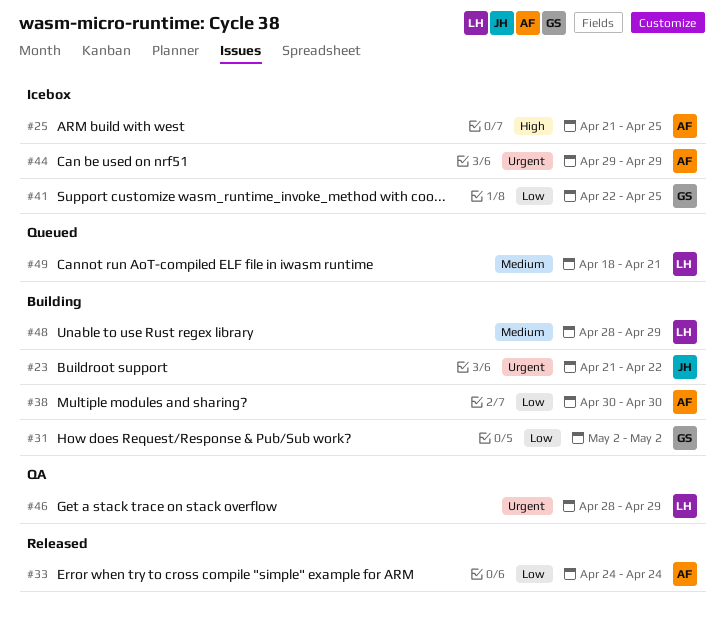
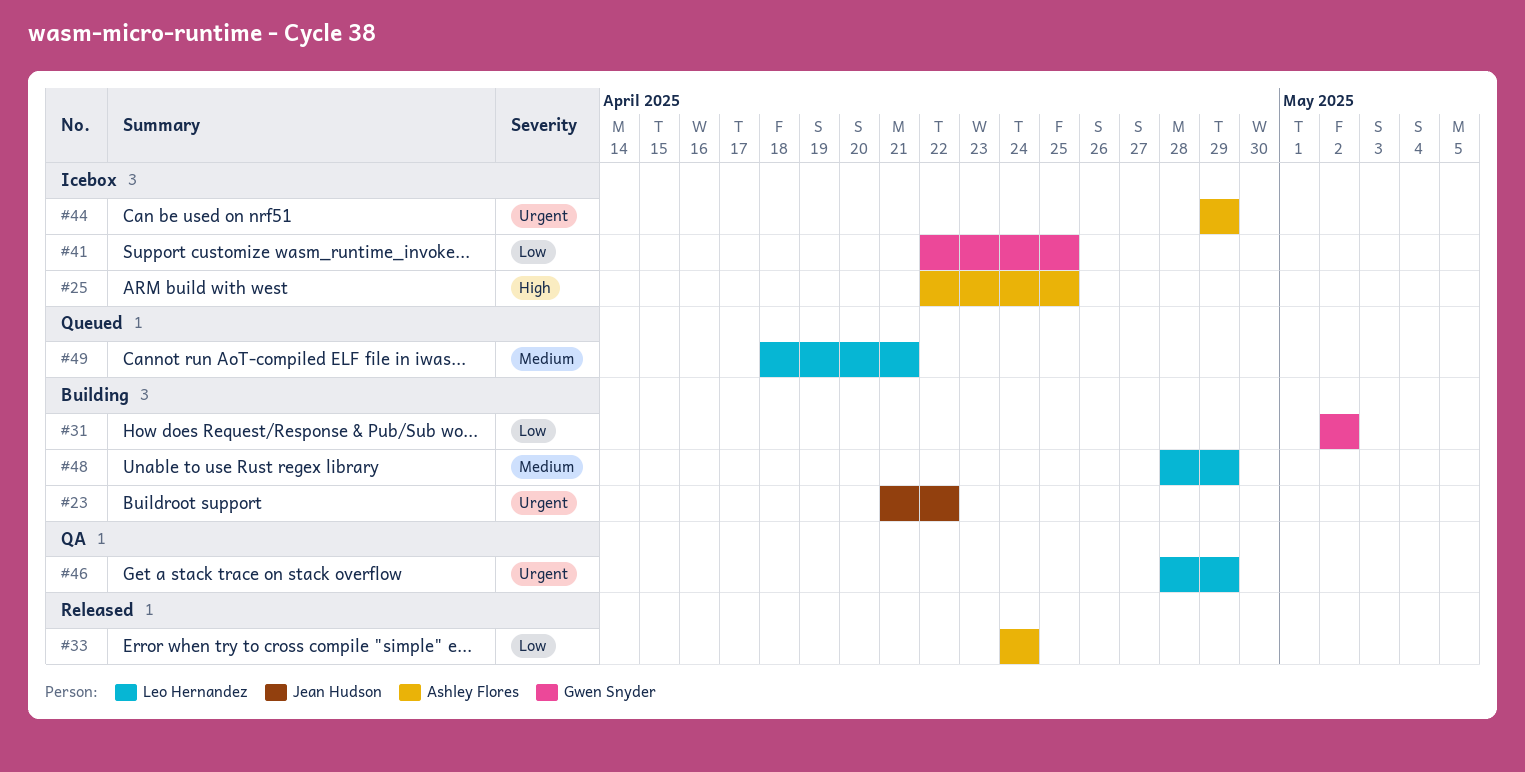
#25, start: Apr 21 -> Apr 22
#38: present -> none

